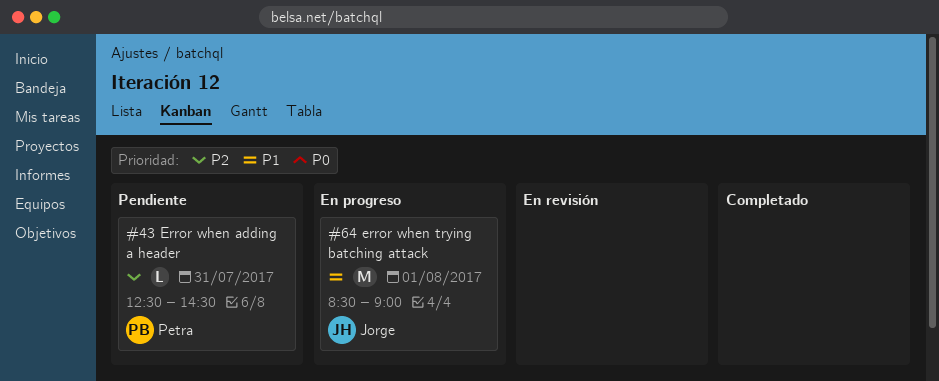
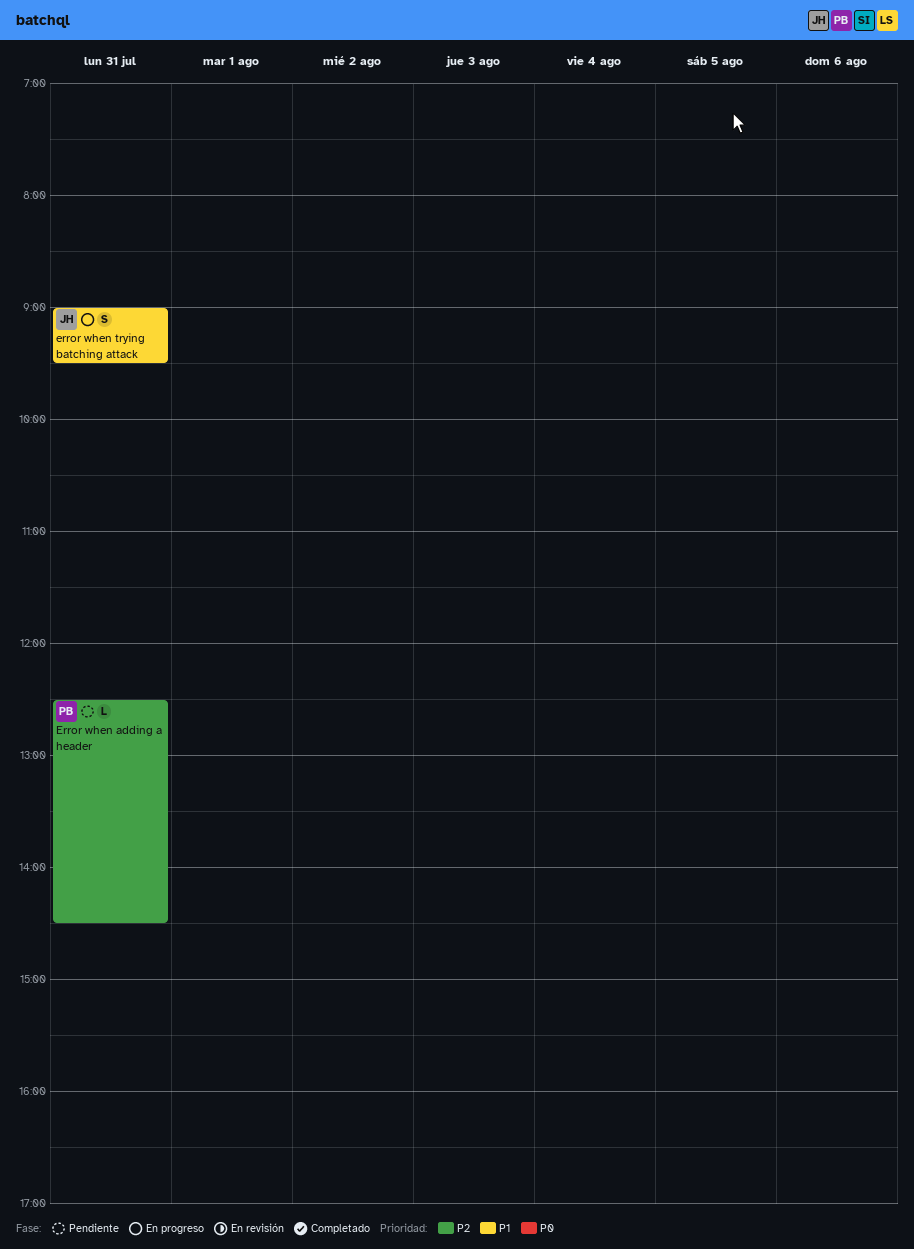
error when trying batching attack, estimate: M -> S
error when trying batching attack, day: Aug 1 -> Jul 31
error when trying batching attack, begins: 08:30 -> 09:00
error when trying batching attack, ends: 09:00 -> 09:30

